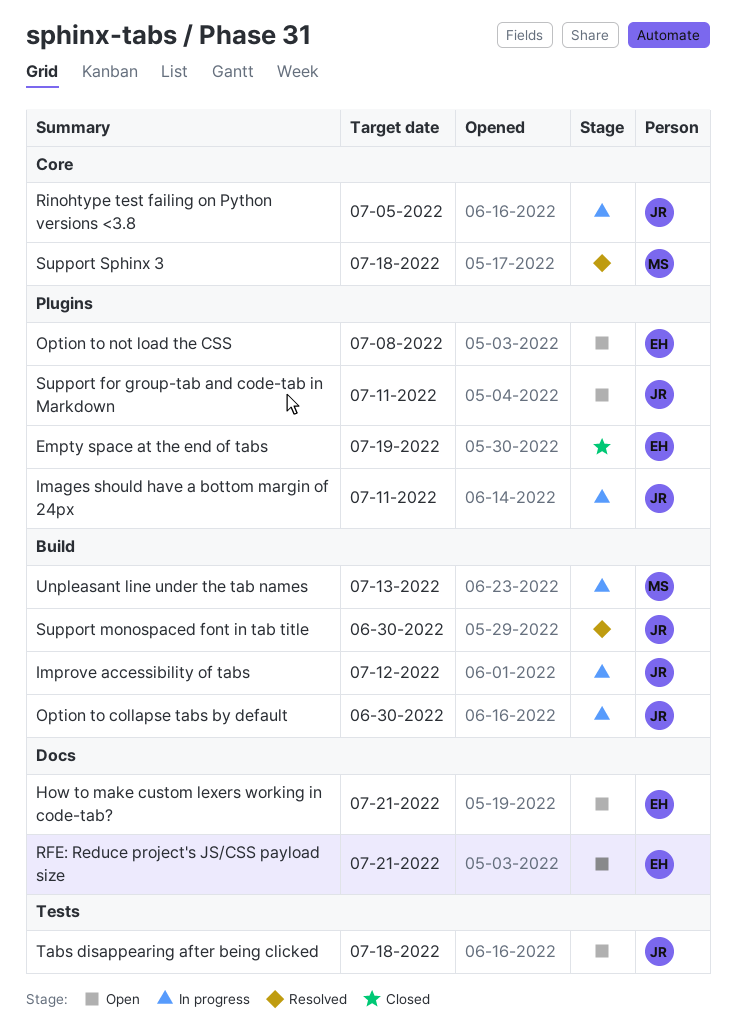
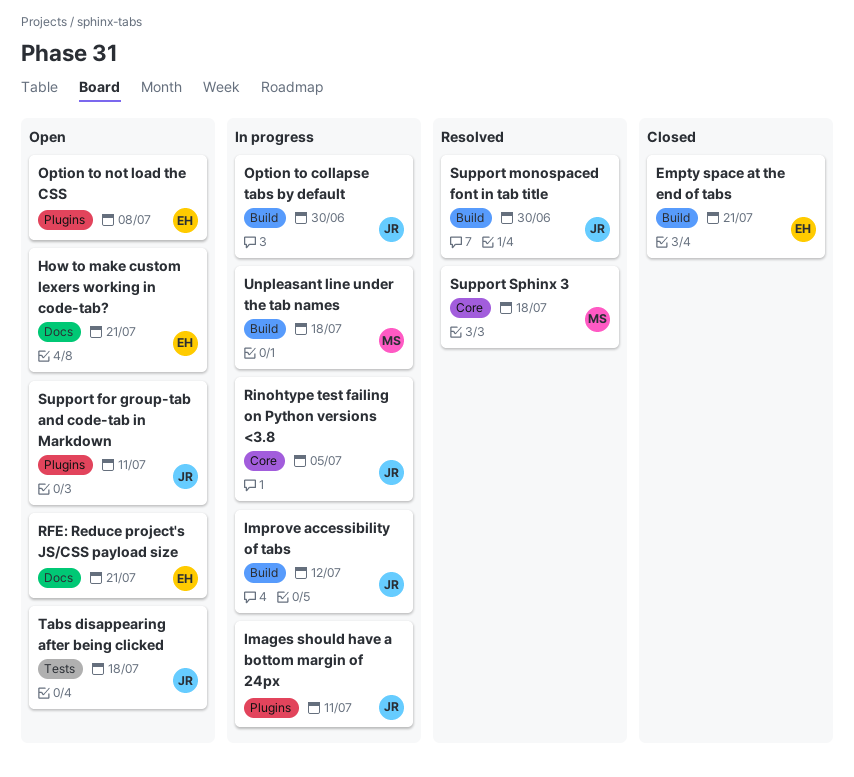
Empty space at the end of tabs, label: Plugins -> Build
Empty space at the end of tabs, due: Jul 19 -> Jul 21
Unpleasant line under the tab names, due: Jul 13 -> Jul 18

